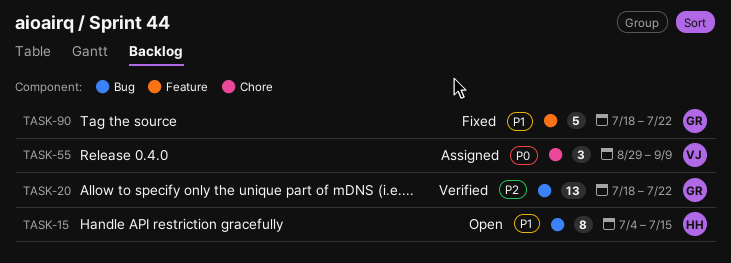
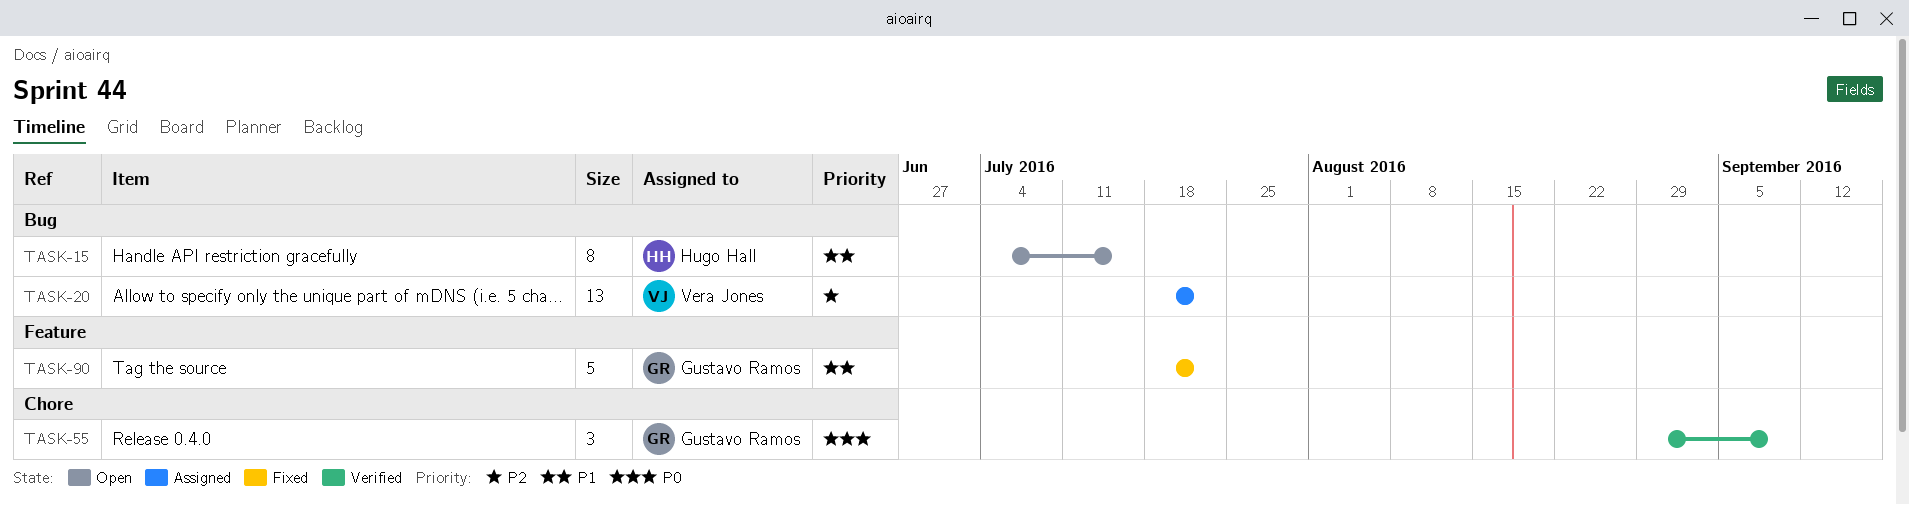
TASK-20, status: Verified -> Assigned
TASK-20, owner: Gustavo Ramos -> Vera Jones
TASK-55, status: Assigned -> Verified
TASK-55, owner: Vera Jones -> Gustavo Ramos

